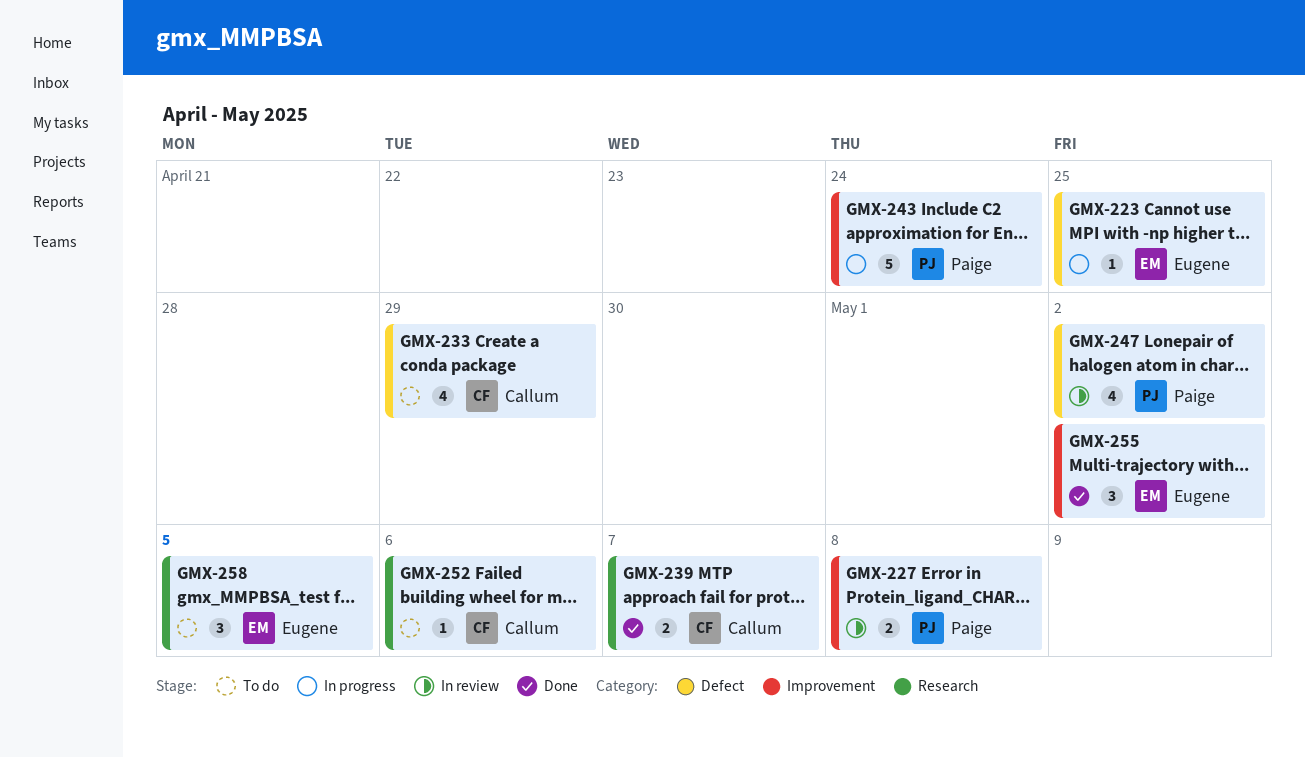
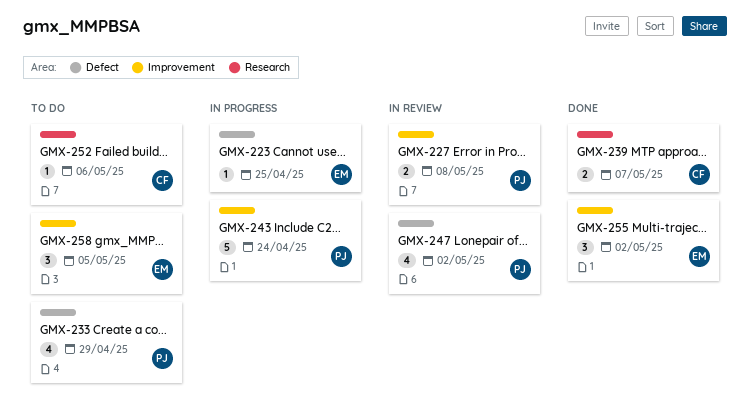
GMX-233, owner: Callum -> Paige
GMX-258, label: Research -> Improvement

